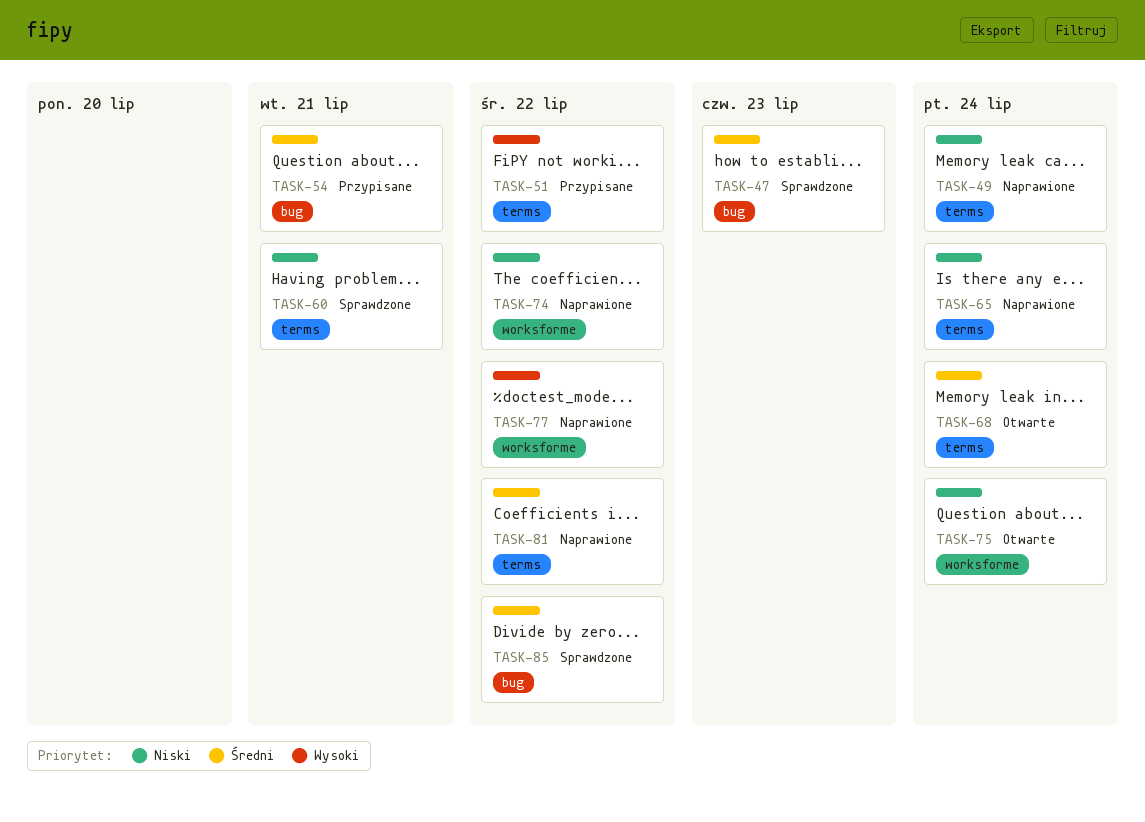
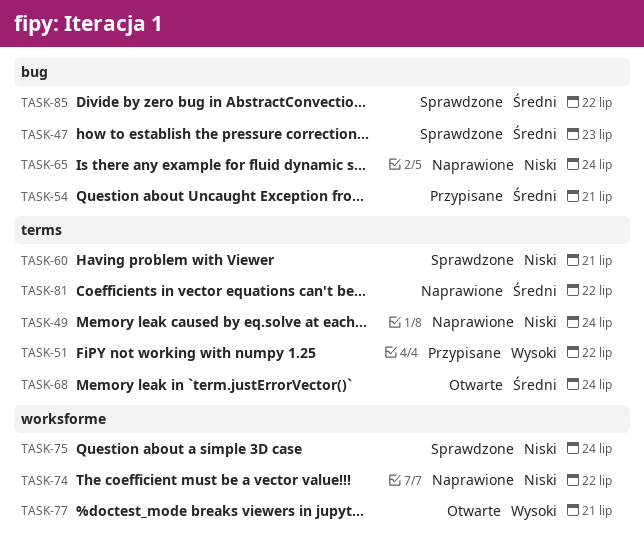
TASK-65, label: terms -> bug
TASK-75, status: Otwarte -> Sprawdzone
TASK-77, status: Naprawione -> Otwarte
TASK-77, due: Jul 22 -> Jul 21

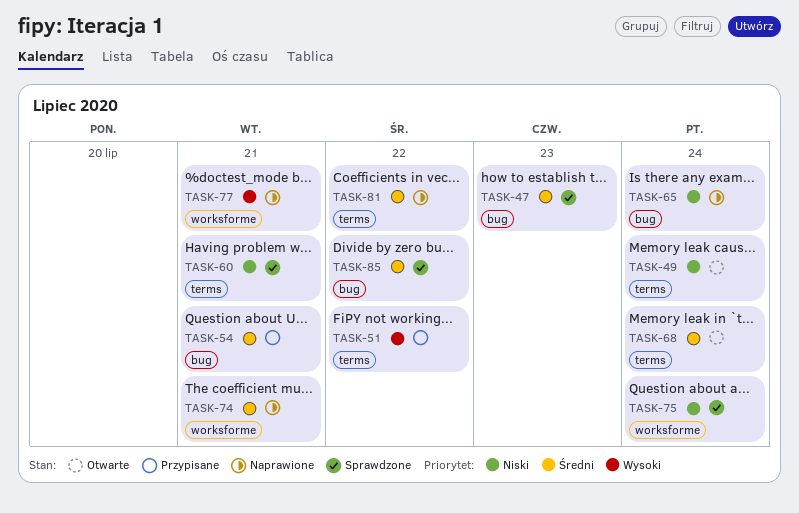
TASK-49, status: Naprawione -> Otwarte
TASK-74, priority: Niski -> Średni
TASK-74, due: Jul 22 -> Jul 21
TASK-77, status: Otwarte -> Naprawione

